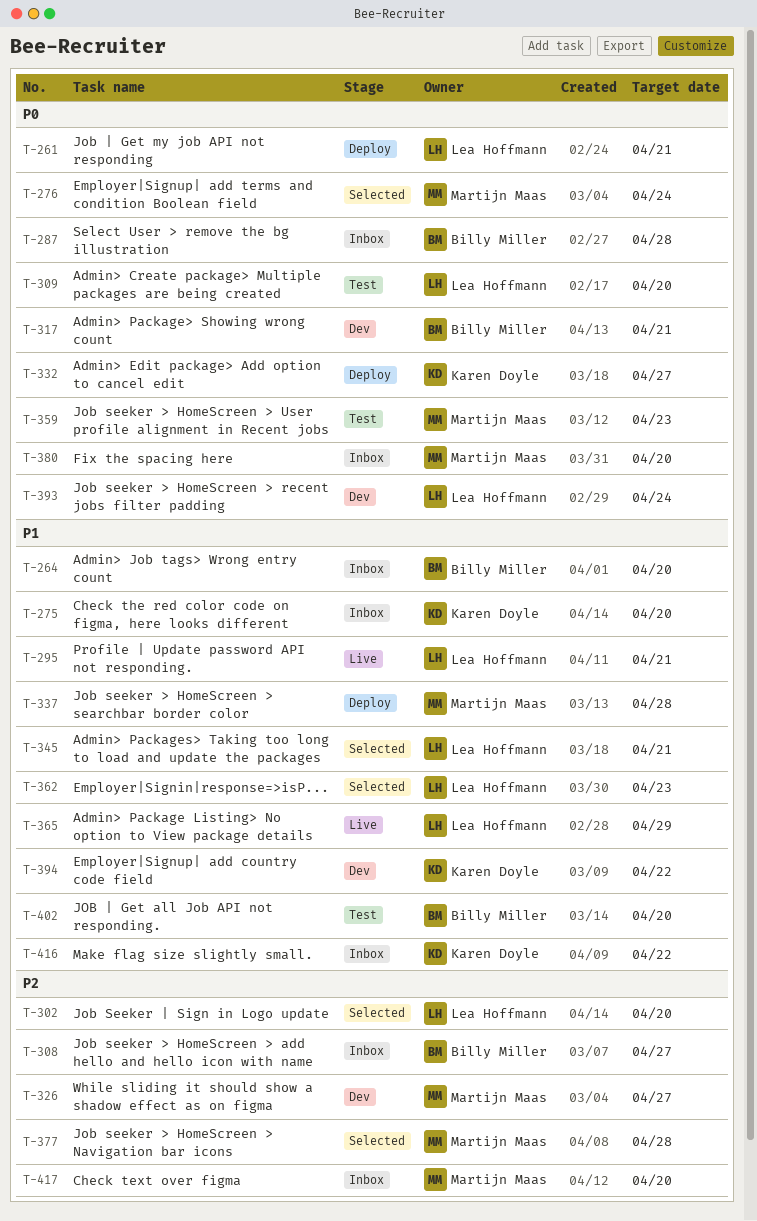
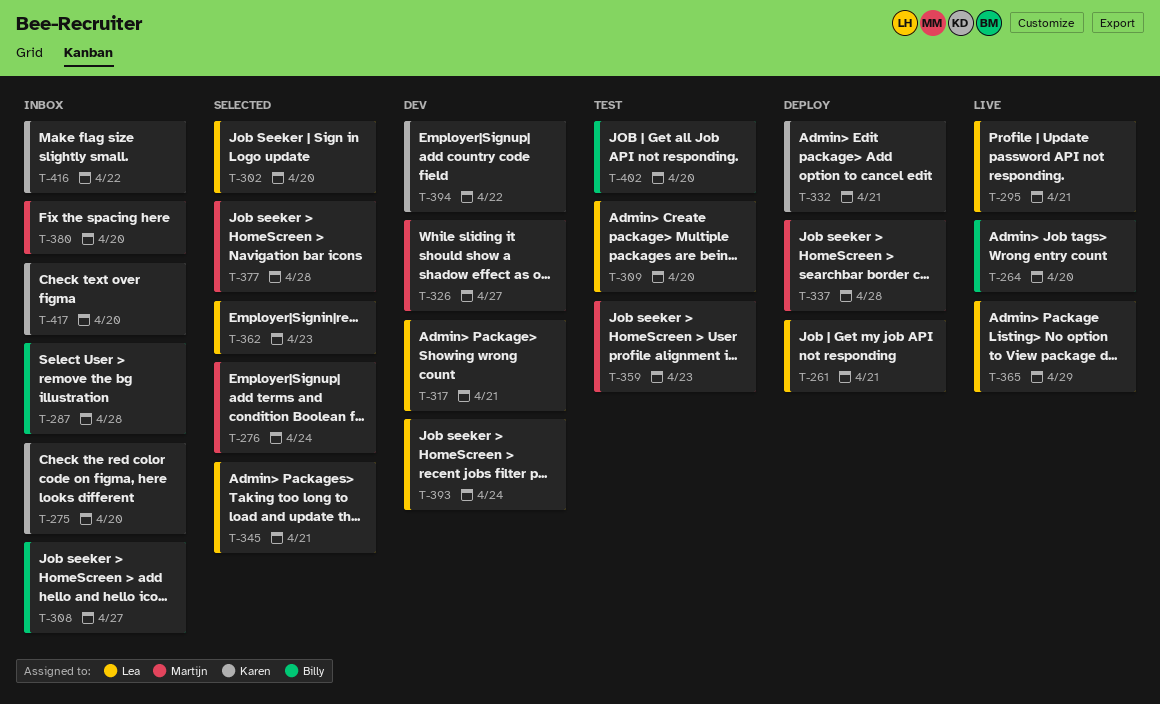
T-264, status: Inbox -> Live
T-317, owner: Billy Miller -> Lea Hoffmann
T-332, due: Apr 27 -> Apr 21
T-417, owner: Martijn Maas -> Karen Doyle

